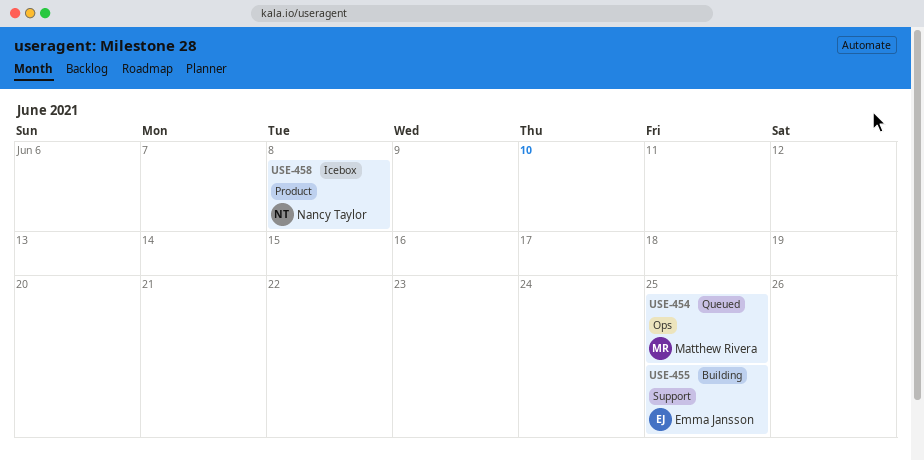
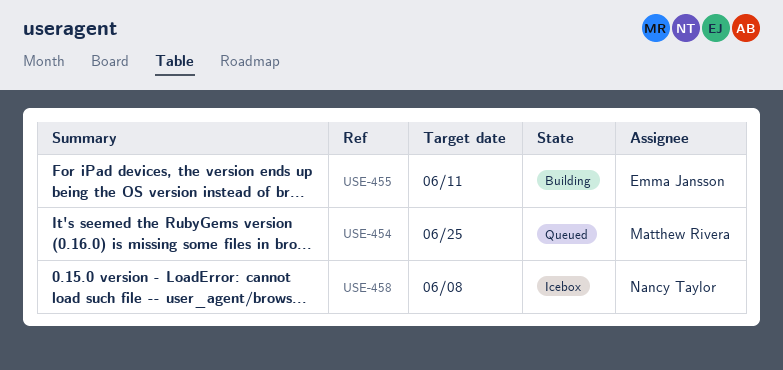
USE-455, due: Jun 25 -> Jun 11

